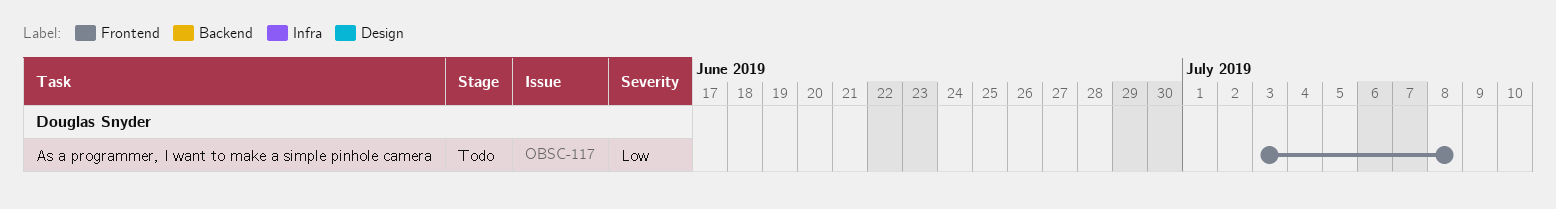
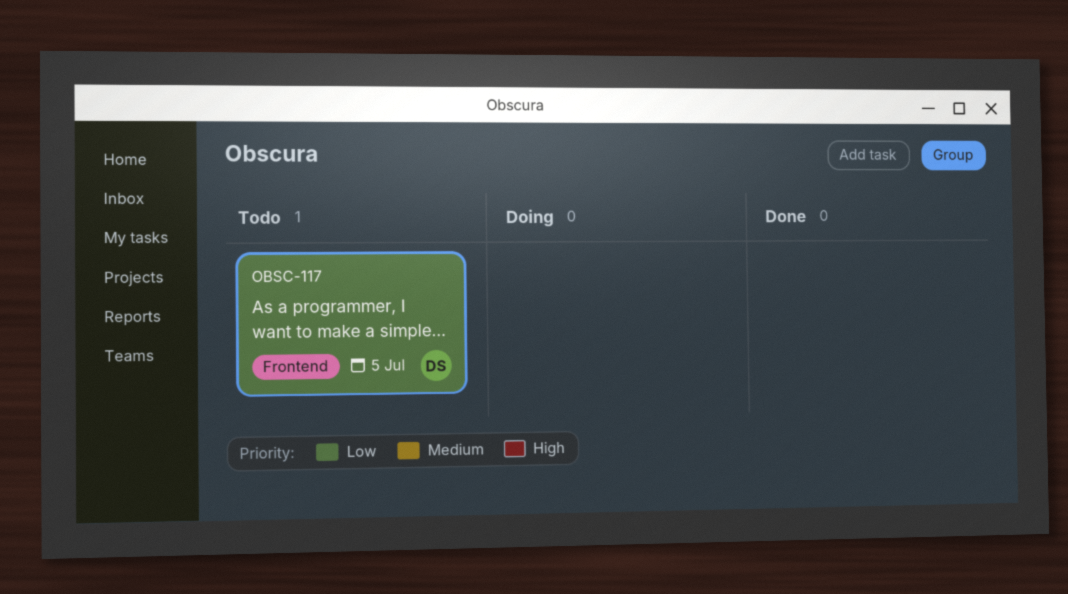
OBSC-117, due: Jul 8 -> Jul 5

